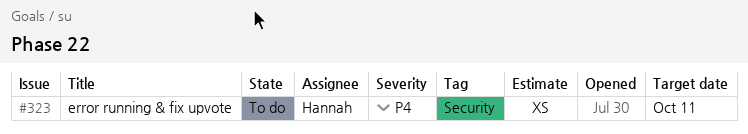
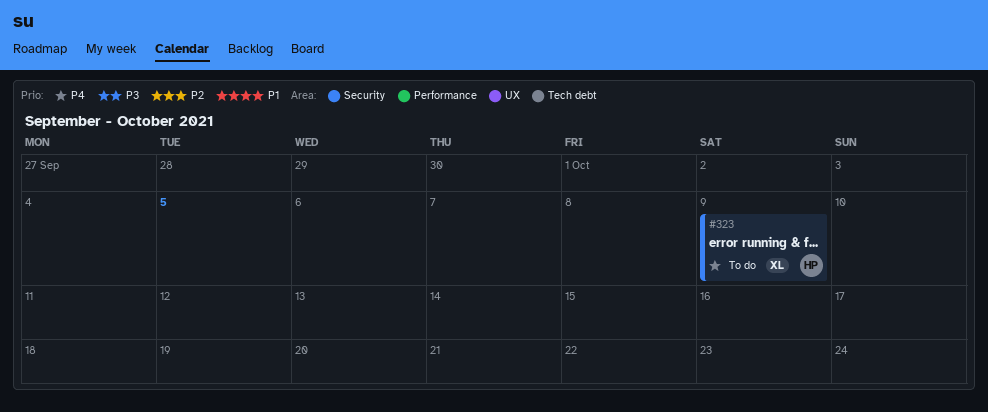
#323, estimate: XS -> XL
#323, due: Oct 11 -> Oct 9

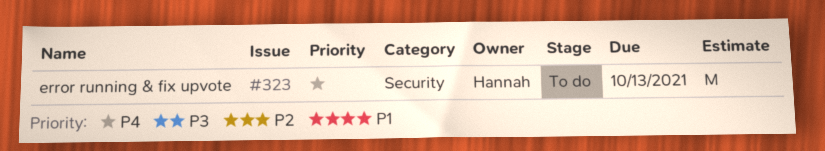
#323, estimate: XL -> M
#323, due: Oct 9 -> Oct 13

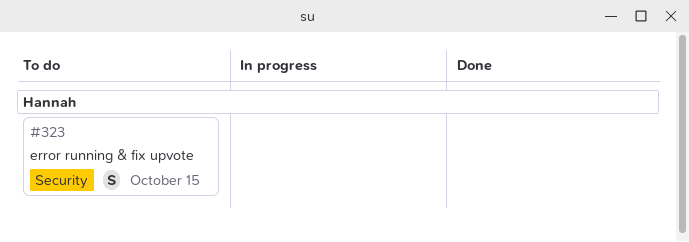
#323, estimate: M -> S
#323, due: Oct 13 -> Oct 15

